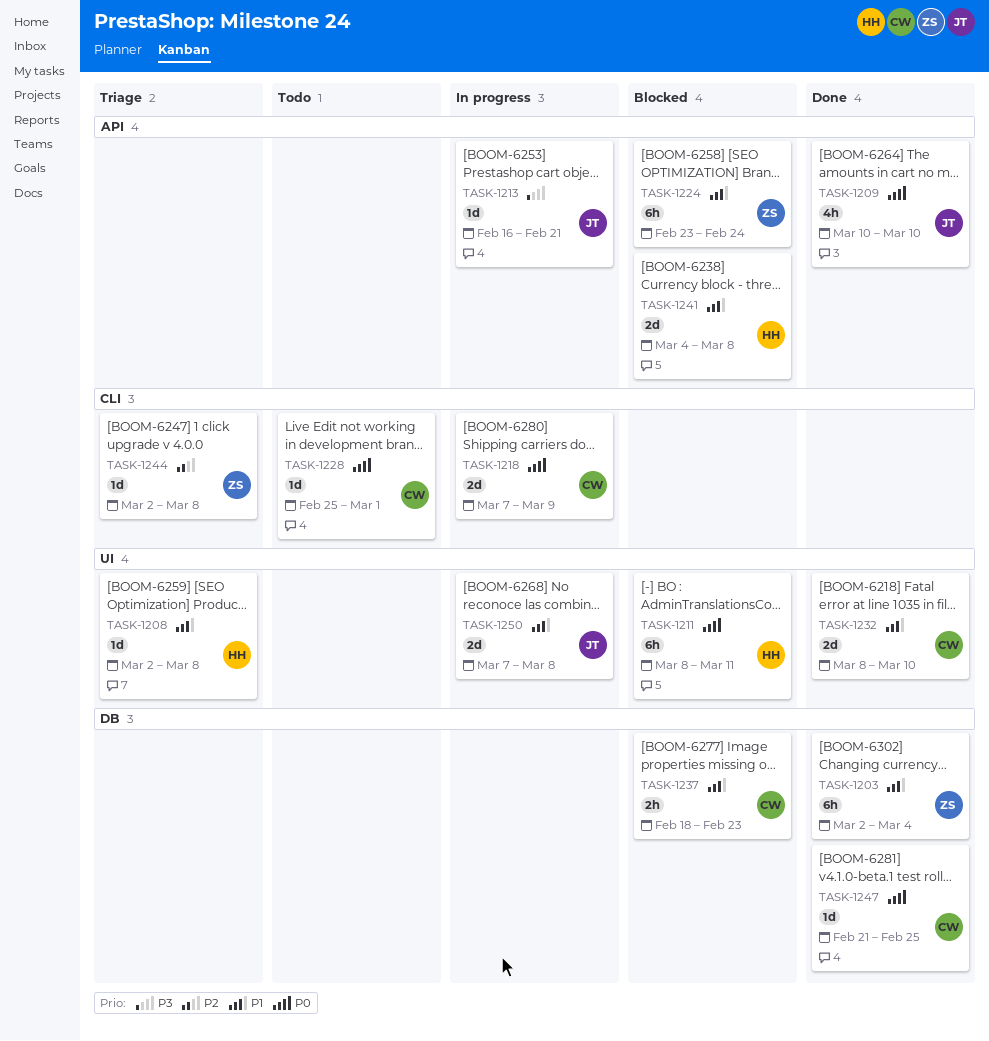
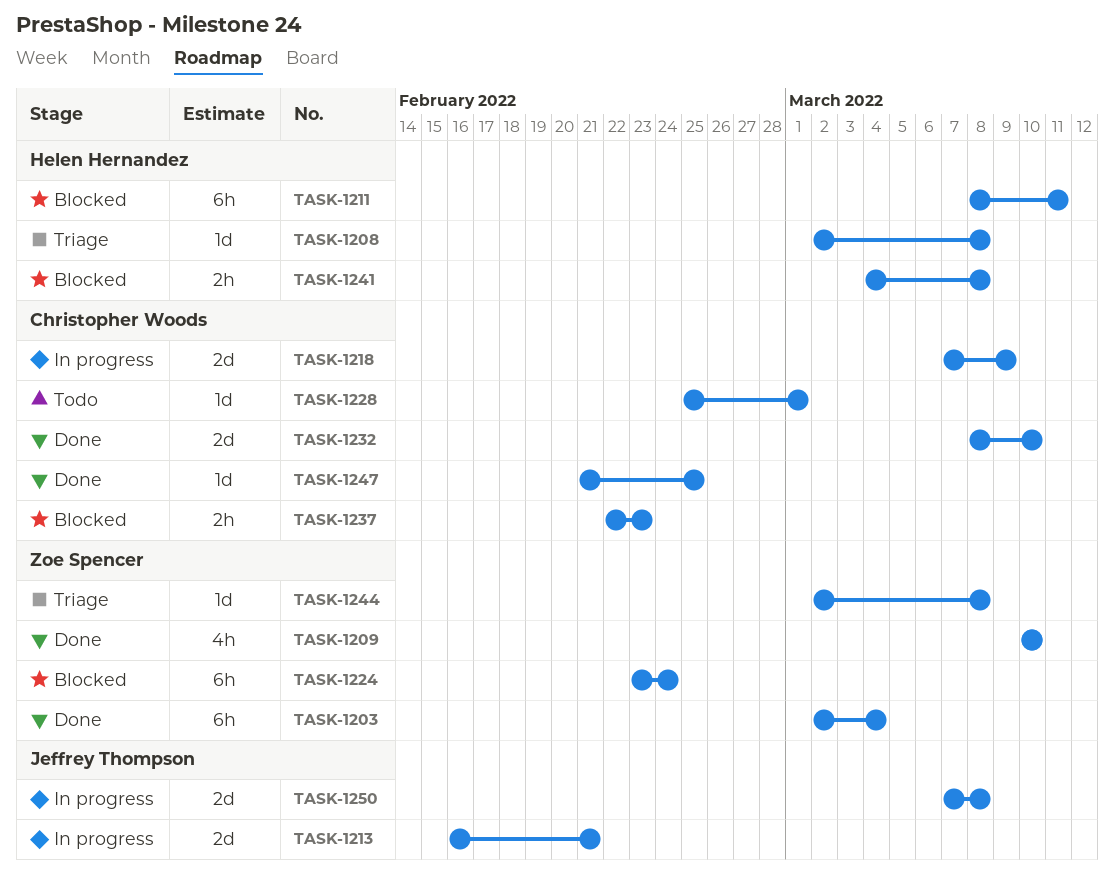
TASK-1209, owner: Jeffrey Thompson -> Zoe Spencer
TASK-1213, estimate: 1d -> 2d
TASK-1237, start: Feb 18 -> Feb 22
TASK-1241, estimate: 2d -> 2h

